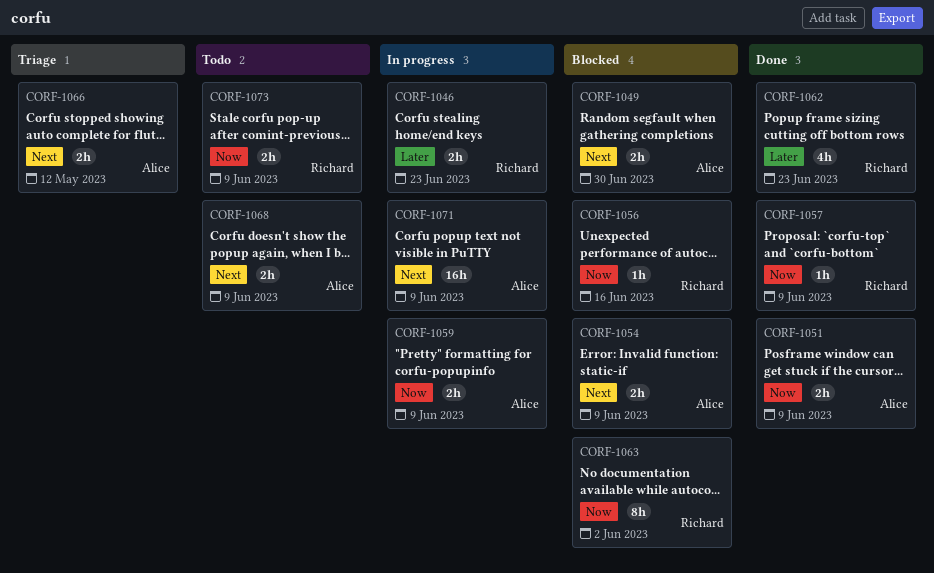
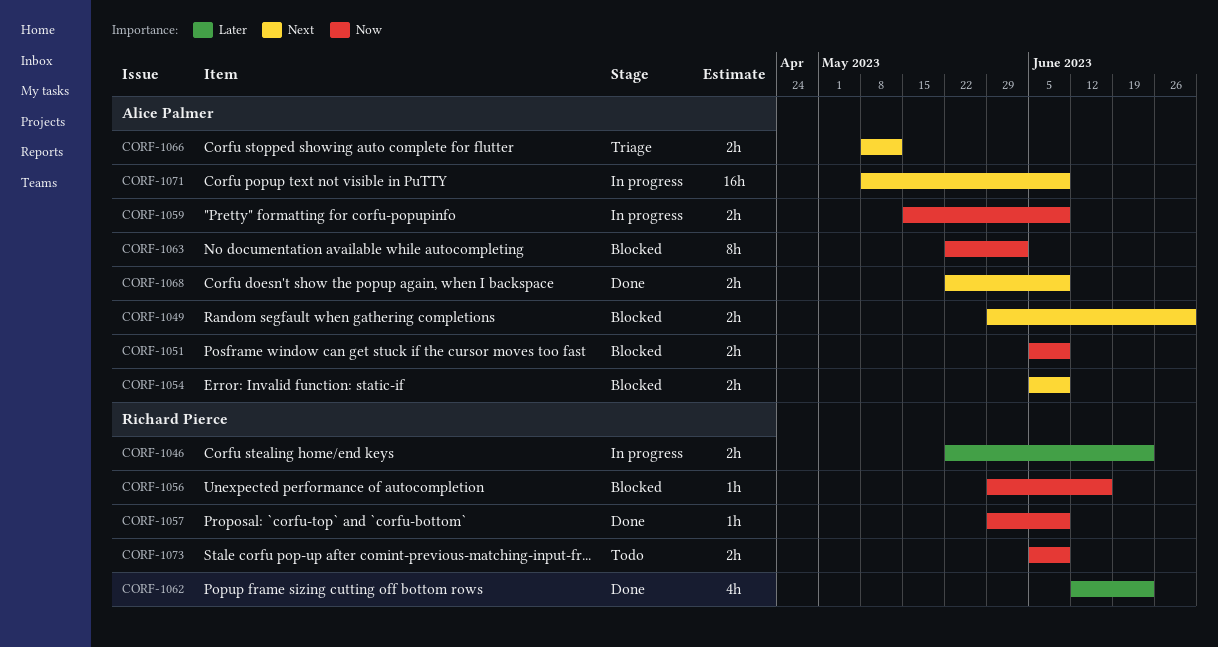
CORF-1051, status: Done -> Blocked
CORF-1063, owner: Richard Pierce -> Alice Palmer
CORF-1068, status: Todo -> Done

